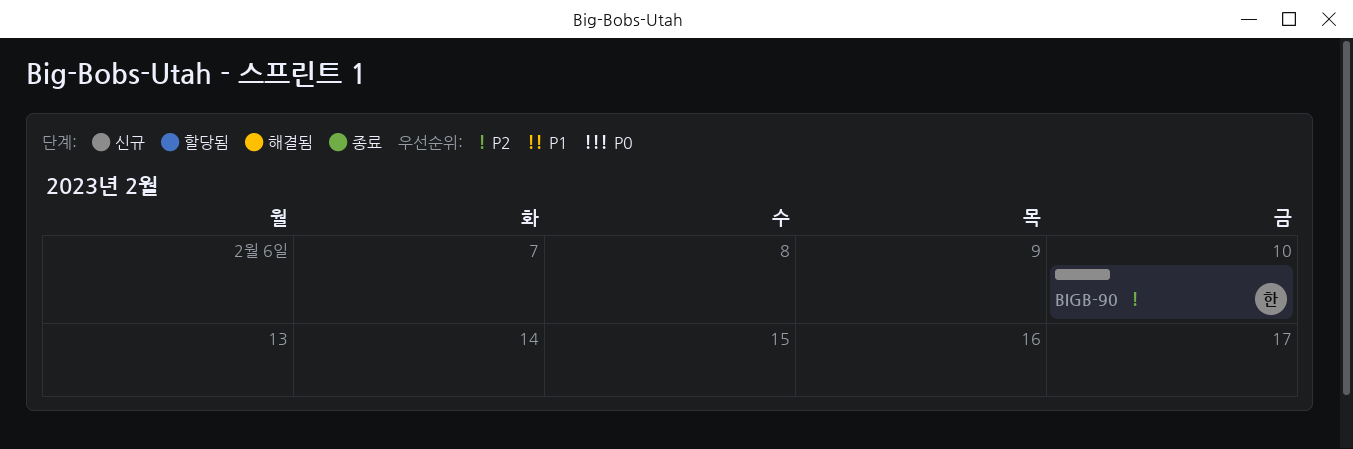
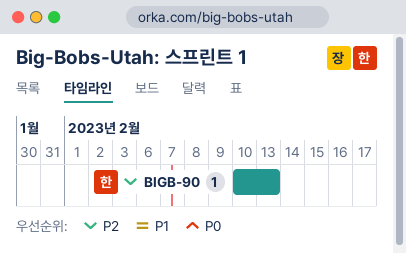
BIGB-90, due: Feb 10 -> Feb 13

